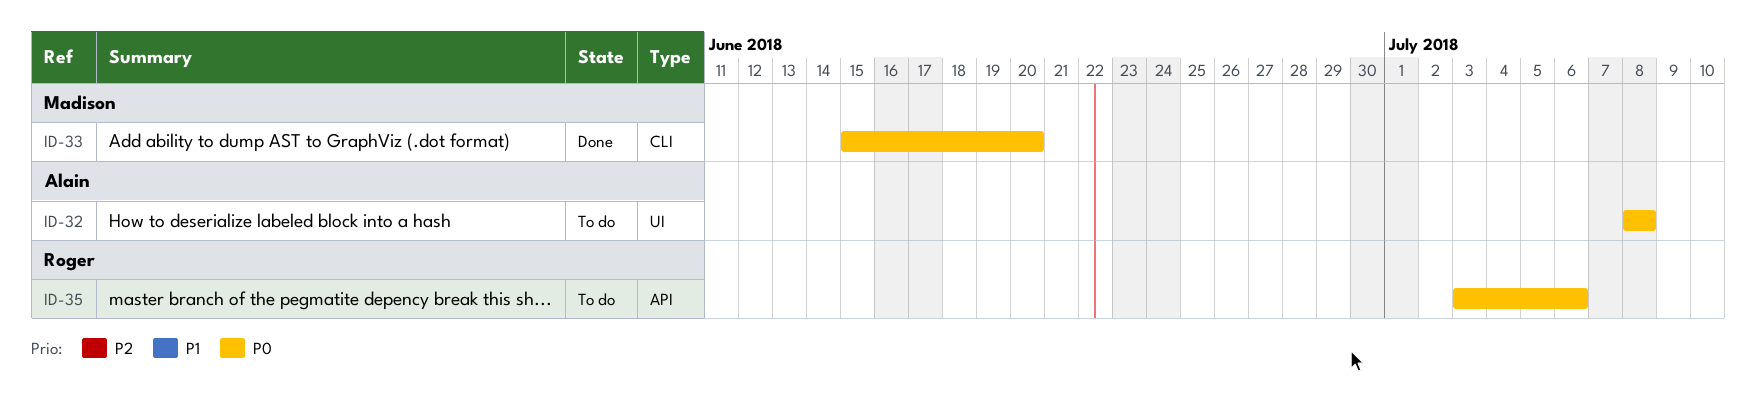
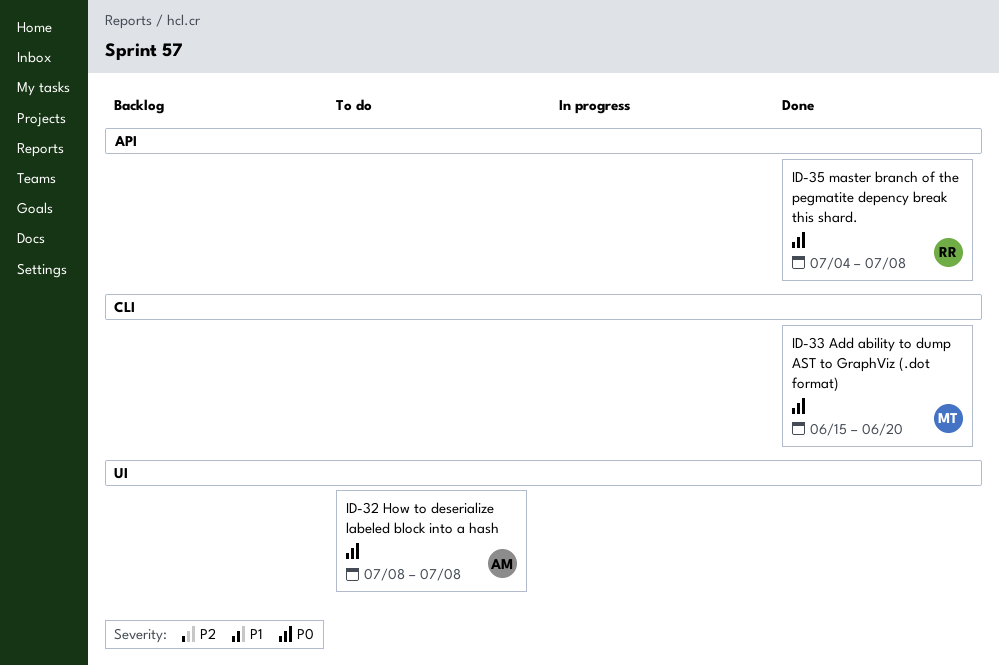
ID-35, status: To do -> Done
ID-35, start: Jul 3 -> Jul 4
ID-35, due: Jul 6 -> Jul 8

